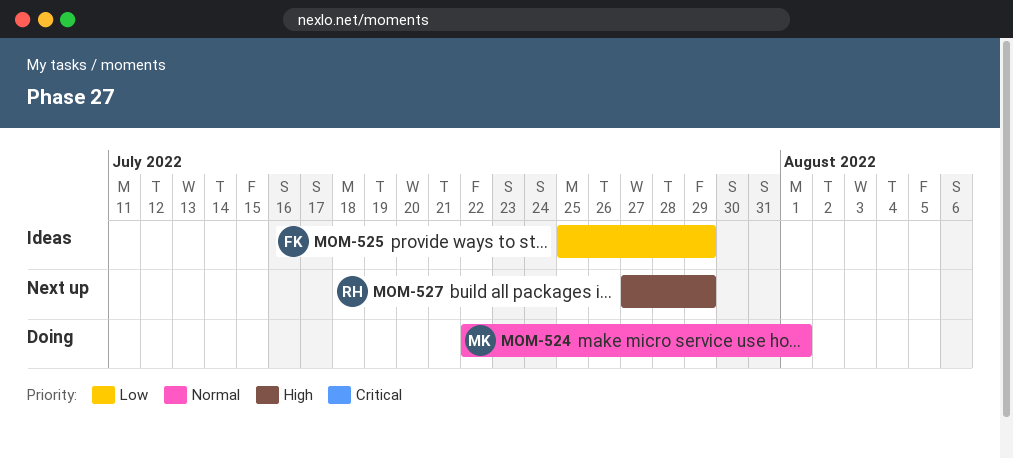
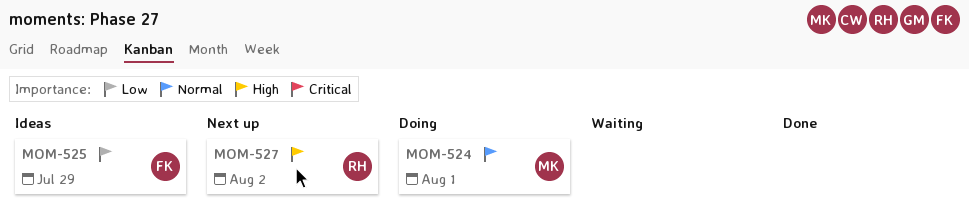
MOM-527, due: Jul 29 -> Aug 2

